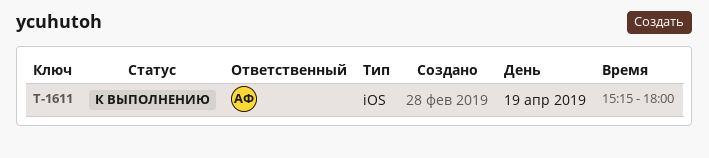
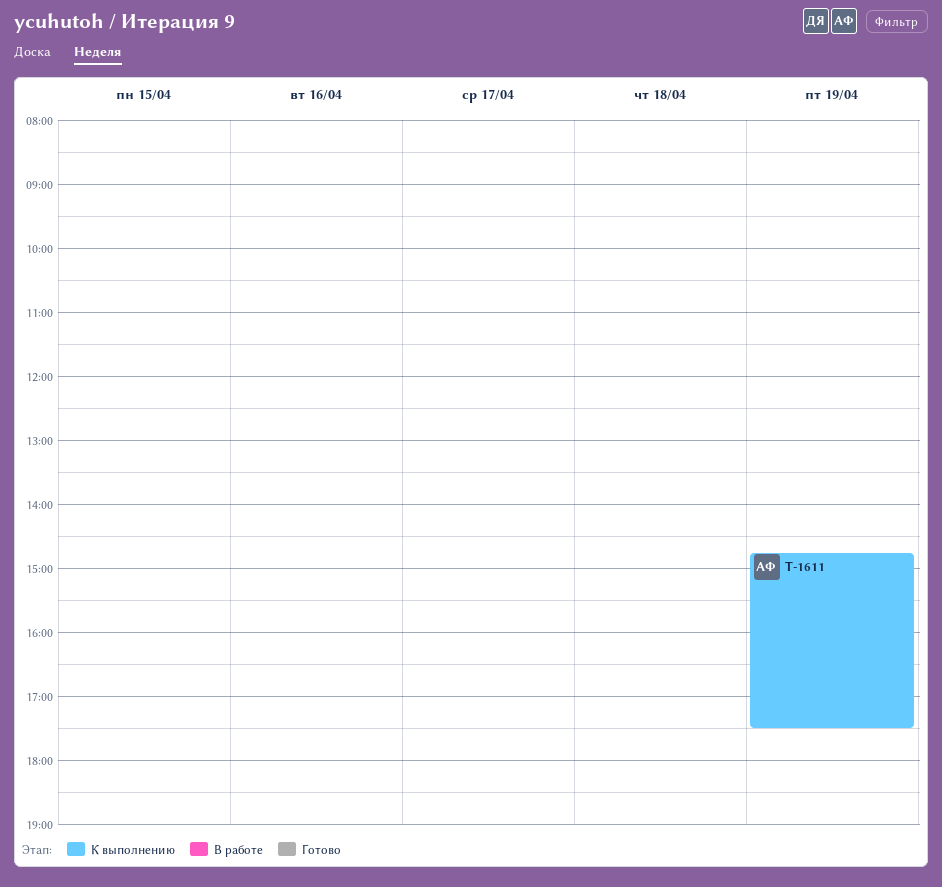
T-1611, begins: 15:15 -> 14:45
T-1611, ends: 18:00 -> 17:30

